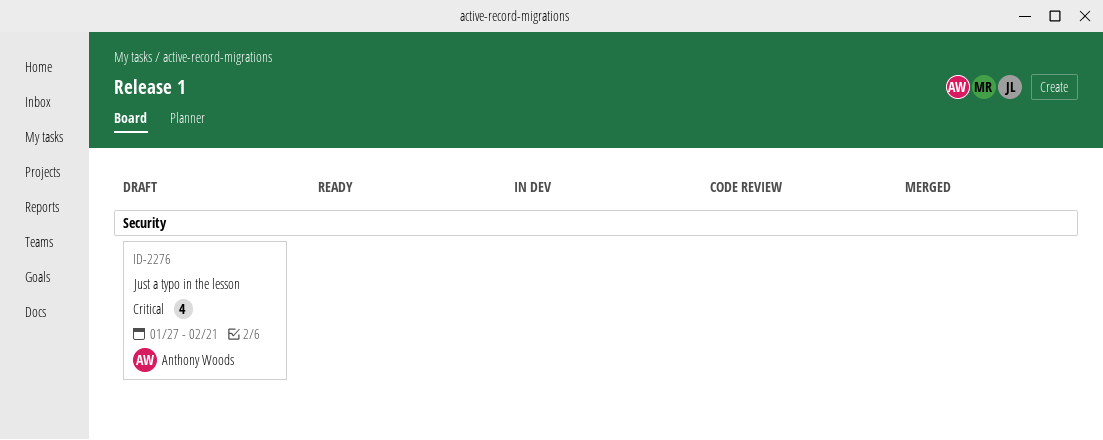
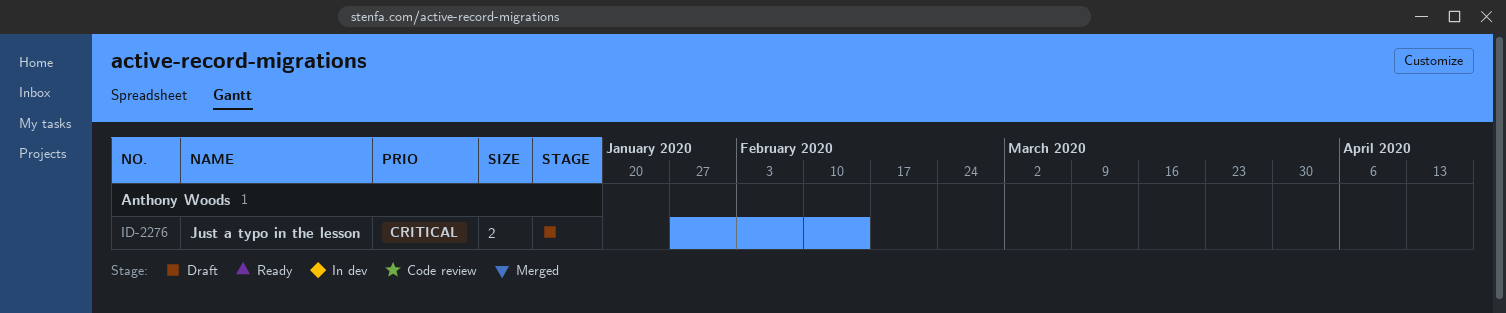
ID-2276, estimate: 4 -> 2
ID-2276, due: Feb 21 -> Feb 14

